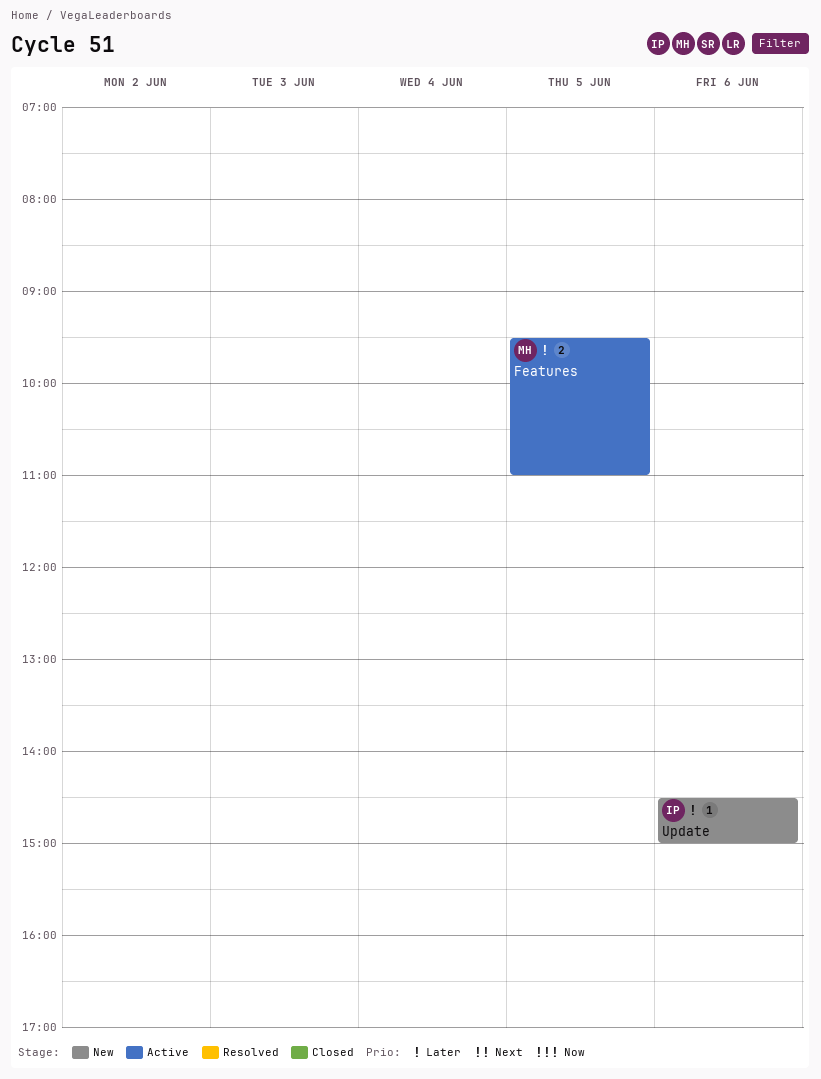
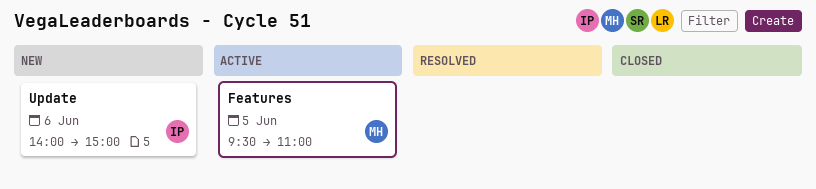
Update, begins: 14:30 -> 14:00

